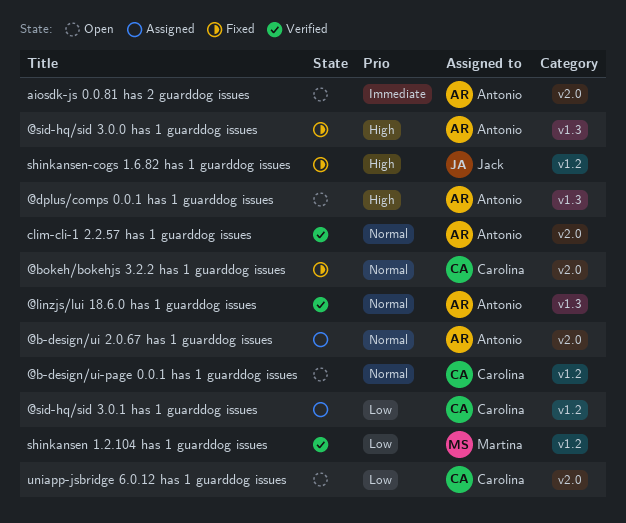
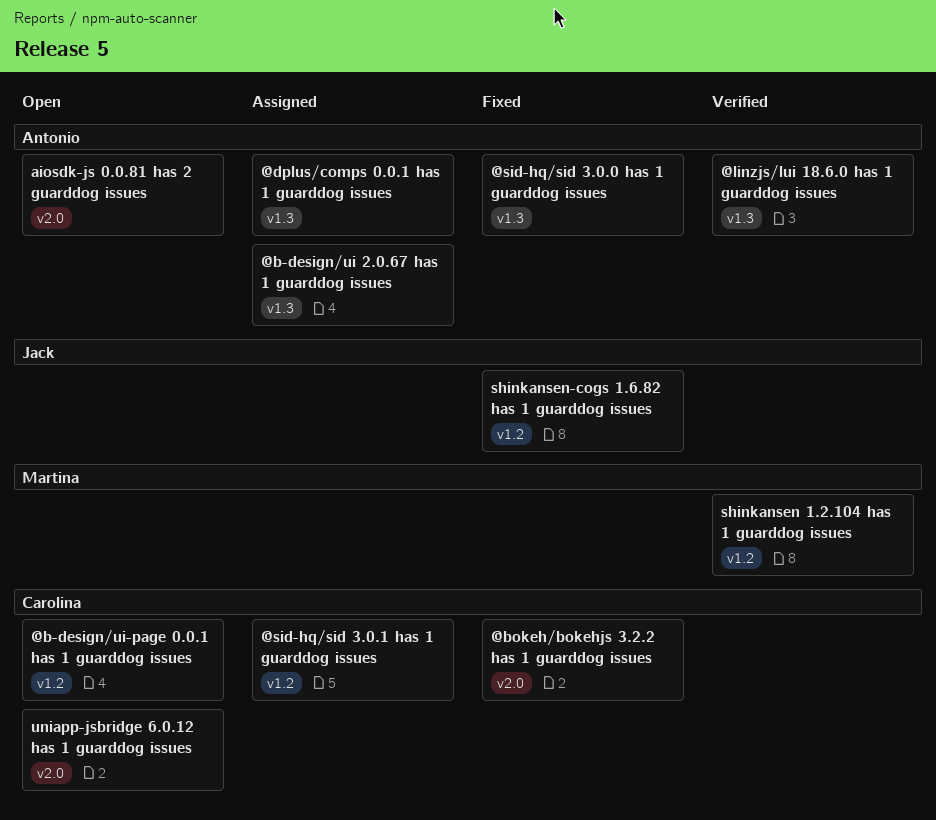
@b-design/ui 2.0.67 has 1 guarddog issues, label: v2.0 -> v1.3
@dplus/comps 0.0.1 has 1 guarddog issues, status: Open -> Assigned
clim-cli-1 2.2.57 has 1 guarddog issues: present -> none

